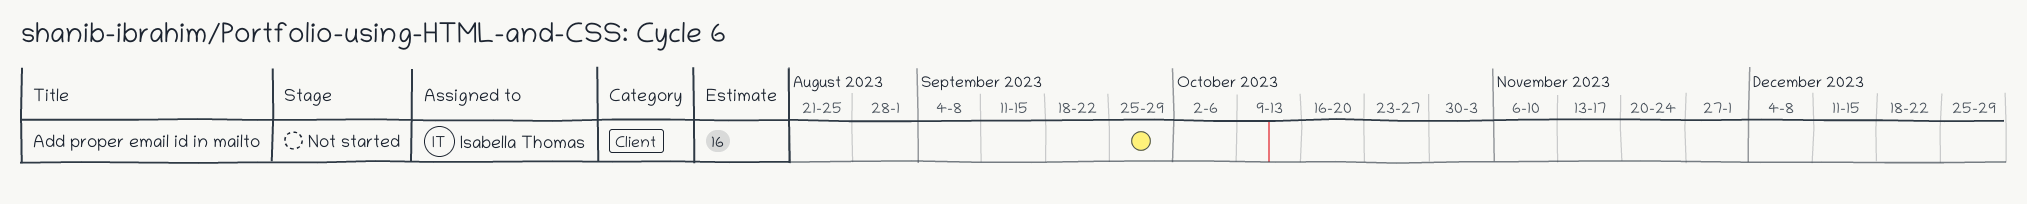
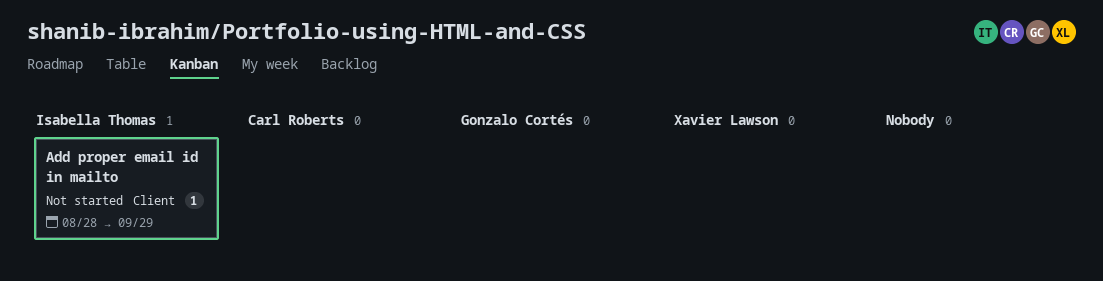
Add proper email id in mailto, estimate: 16 -> 1
Add proper email id in mailto, start: Sep 25 -> Aug 28

